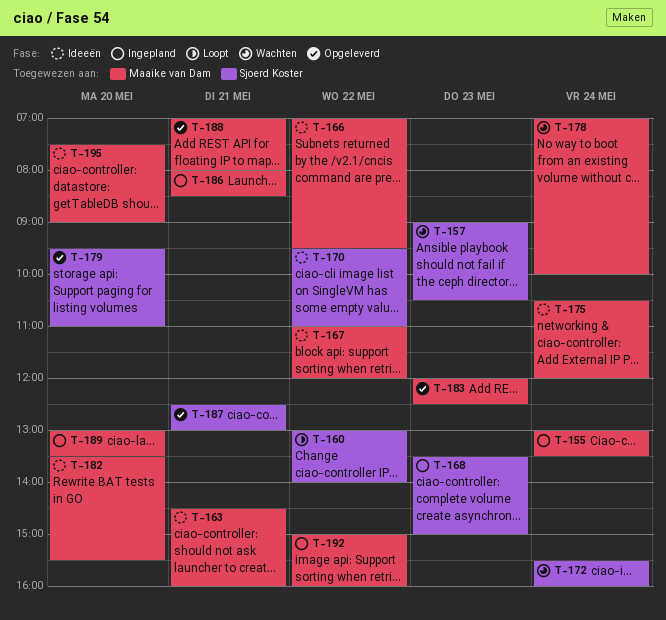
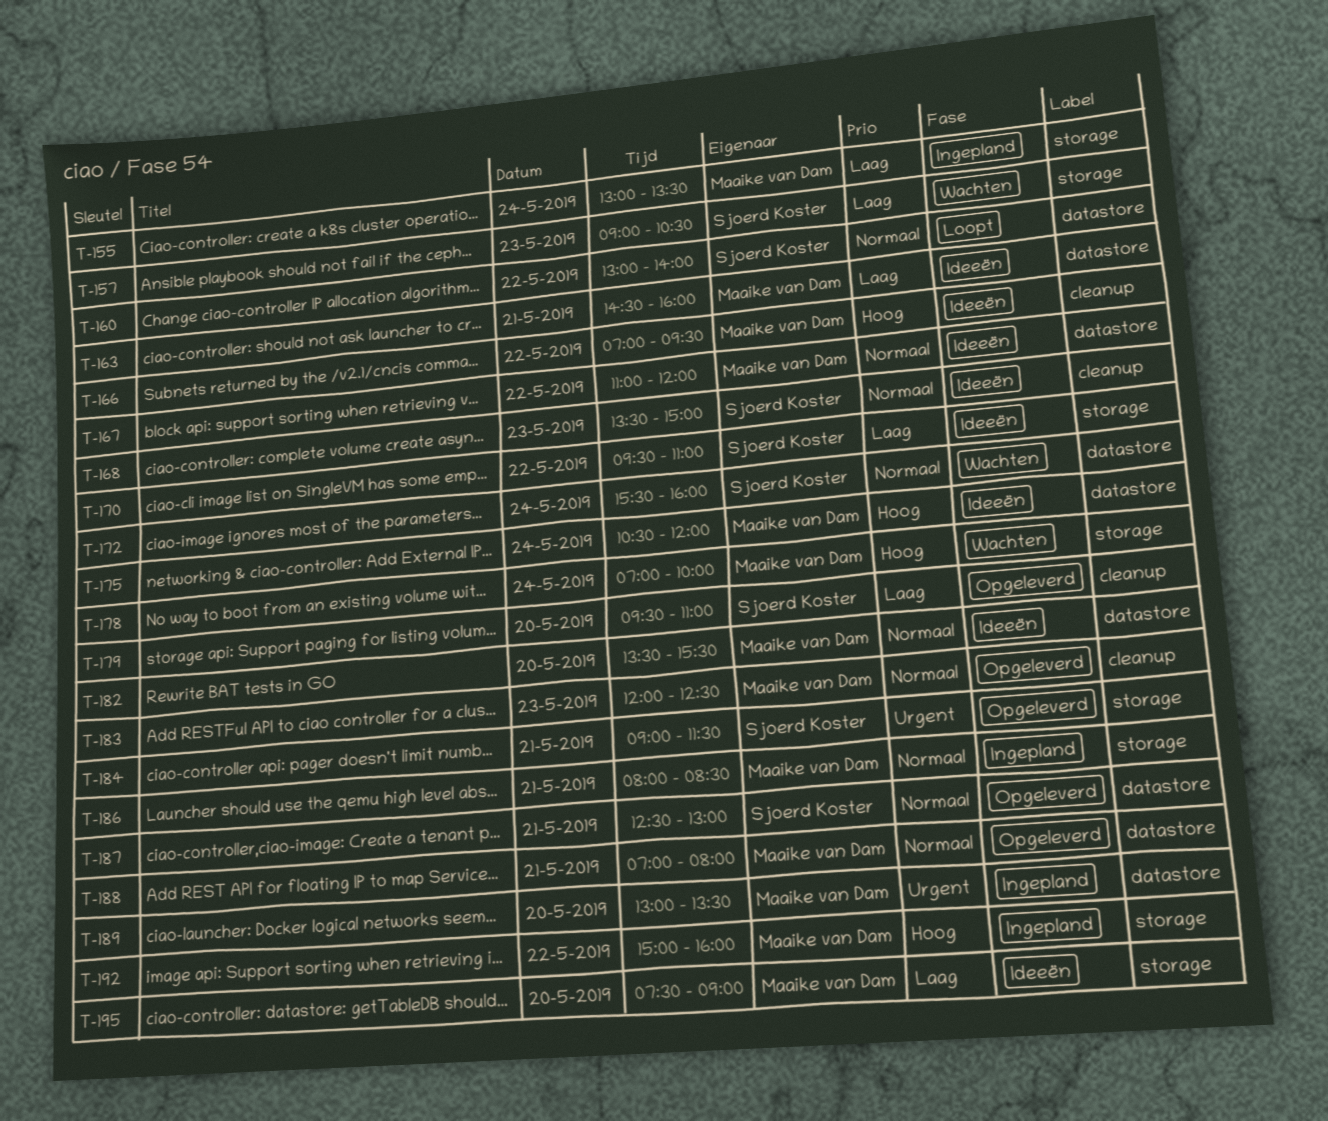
T-168, status: Ingepland -> Ideeën
T-184: none -> present

